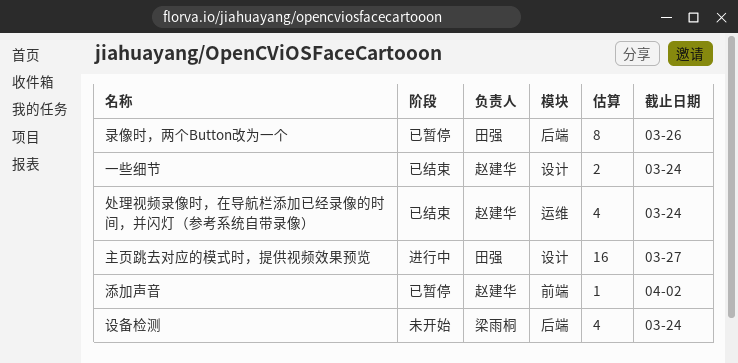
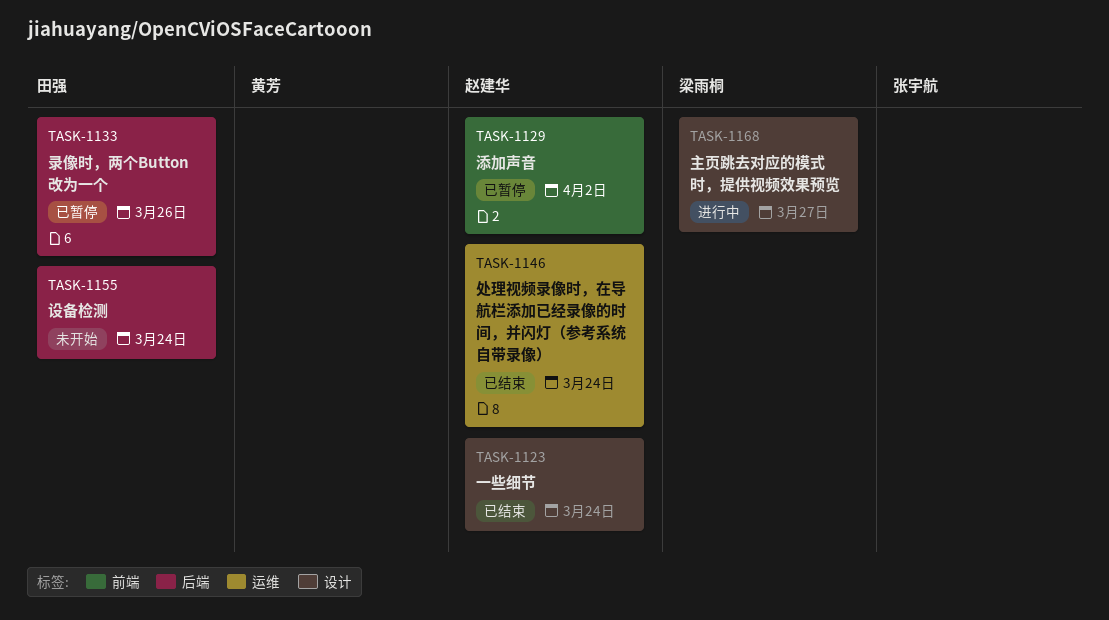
主页跳去对应的模式时，提供视频效果预览, owner: 田强 -> 梁雨桐
设备检测, owner: 梁雨桐 -> 田强

